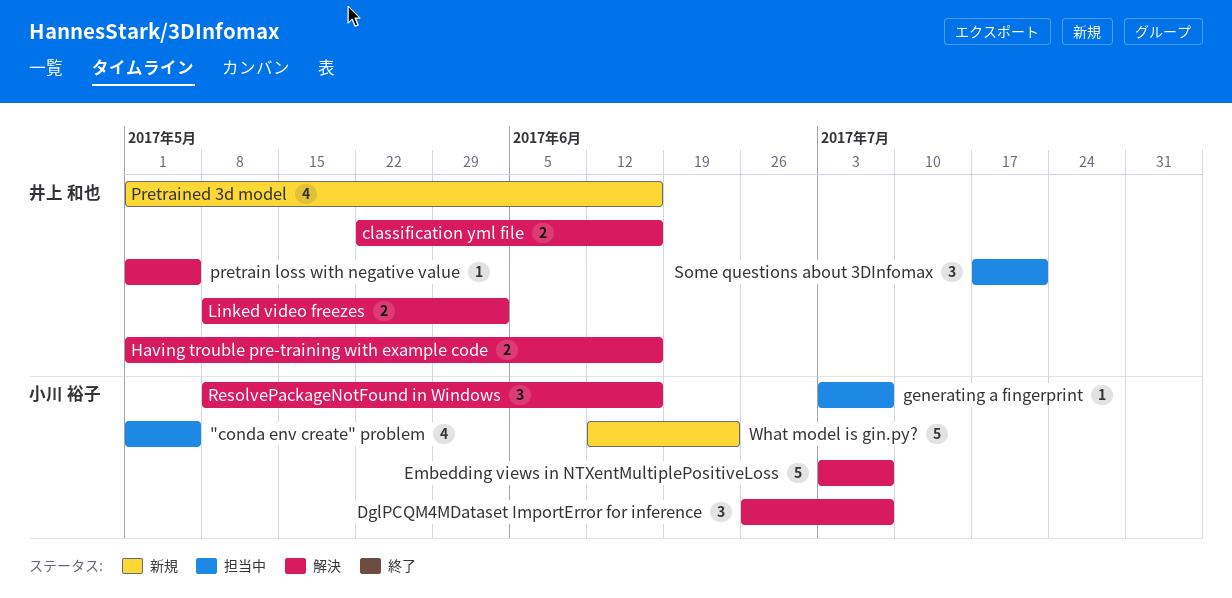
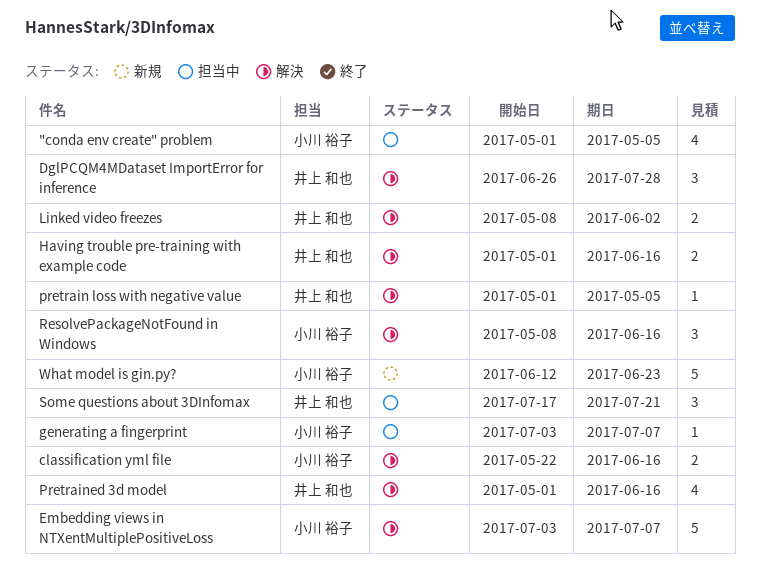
classification yml file, owner: 井上 和也 -> 小川 裕子
DglPCQM4MDataset ImportError for inference, owner: 小川 裕子 -> 井上 和也
DglPCQM4MDataset ImportError for inference, due: Jul 7 -> Jul 28
Pretrained 3d model, status: 新規 -> 解決

